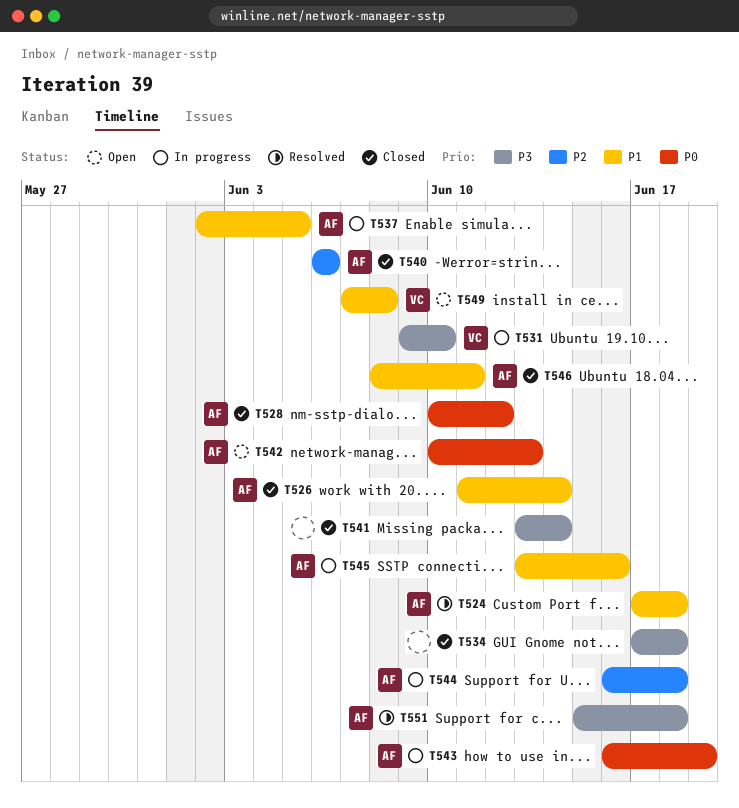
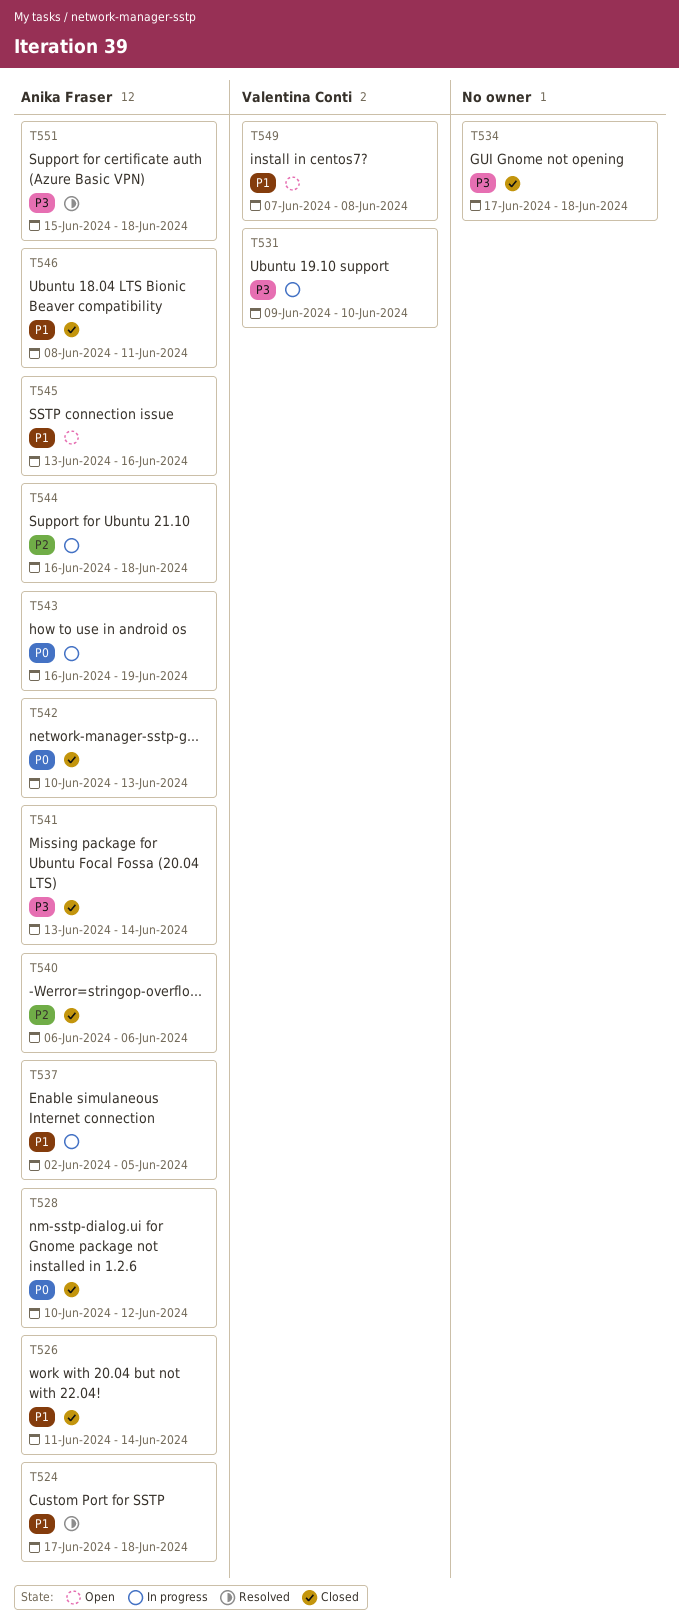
T541, owner: none -> Anika Fraser
T542, status: Open -> Closed
T545, status: In progress -> Open

